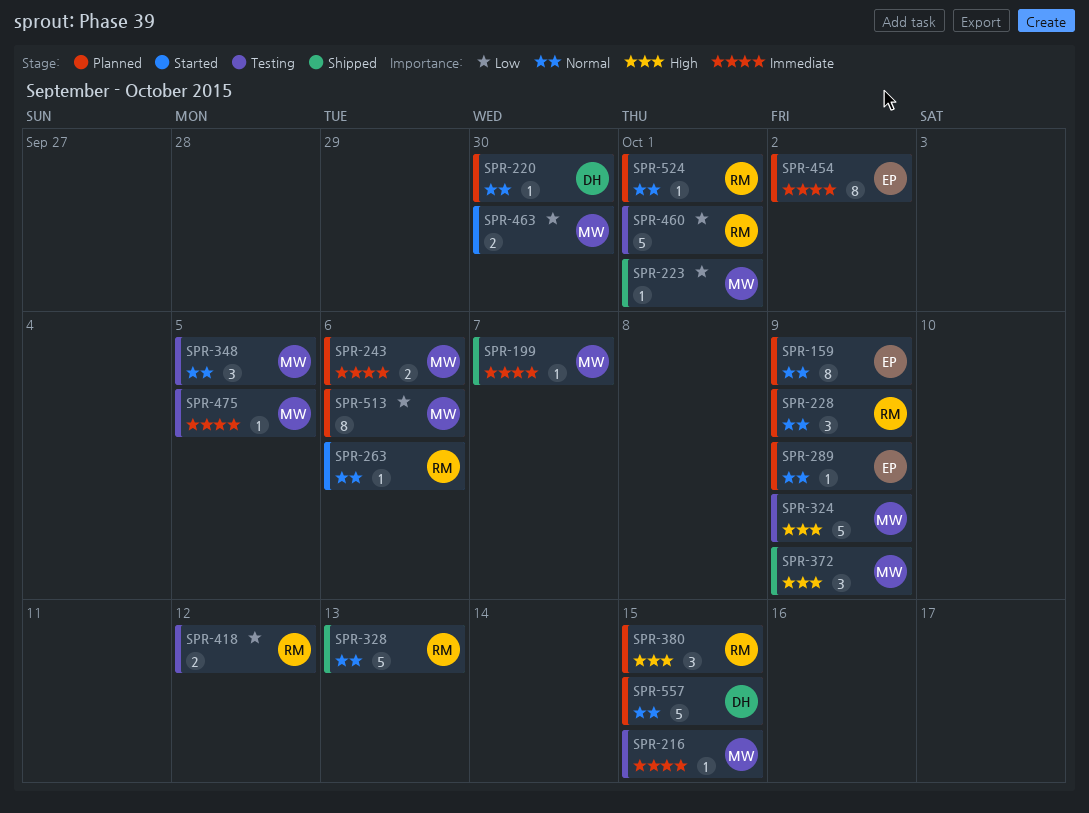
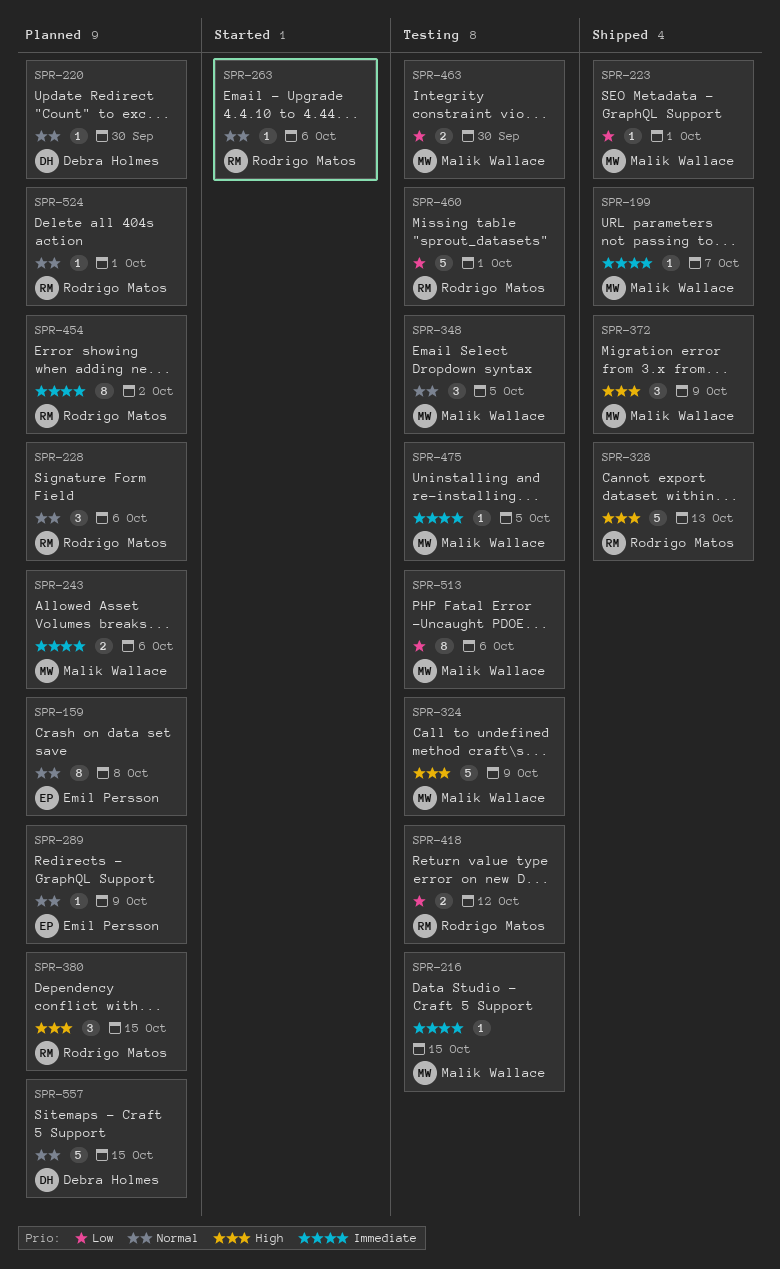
SPR-159, due: Oct 9 -> Oct 8
SPR-228, due: Oct 9 -> Oct 6
SPR-328, priority: Normal -> High
SPR-454, owner: Emil Persson -> Rodrigo Matos
SPR-463, status: Started -> Testing
SPR-513, status: Planned -> Testing

